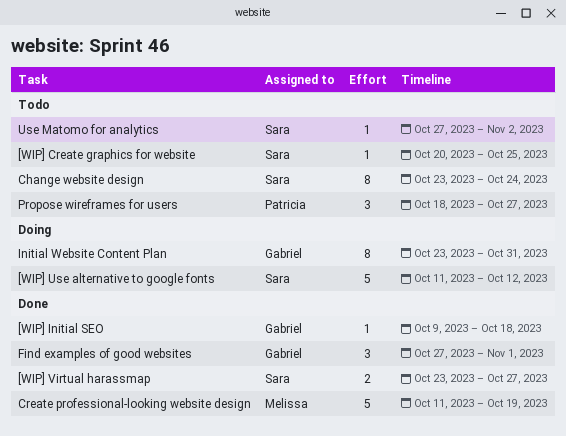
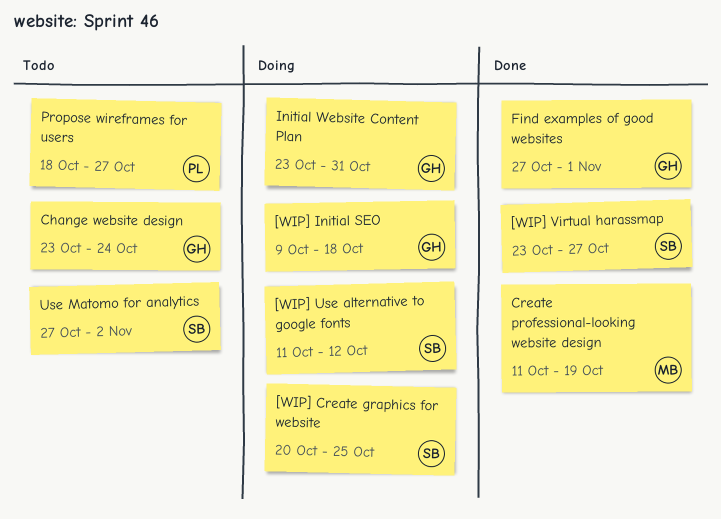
[WIP] Create graphics for website, status: Todo -> Doing
[WIP] Initial SEO, status: Done -> Doing
Change website design, owner: Sara -> Gabriel

